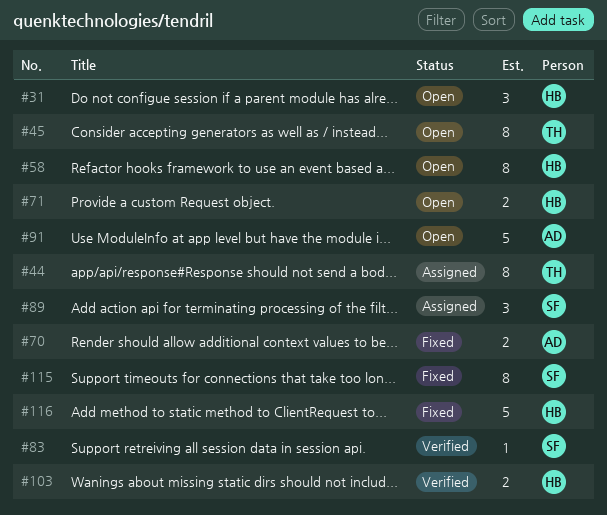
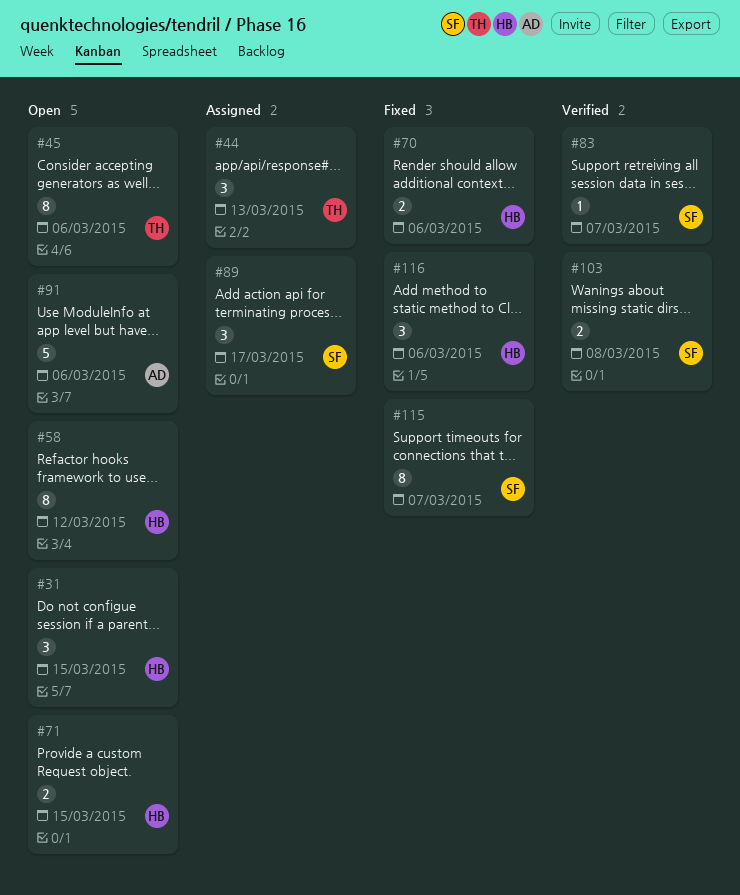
#44, estimate: 8 -> 3
#70, owner: AD -> HB
#103, owner: HB -> SF
#116, estimate: 5 -> 3

